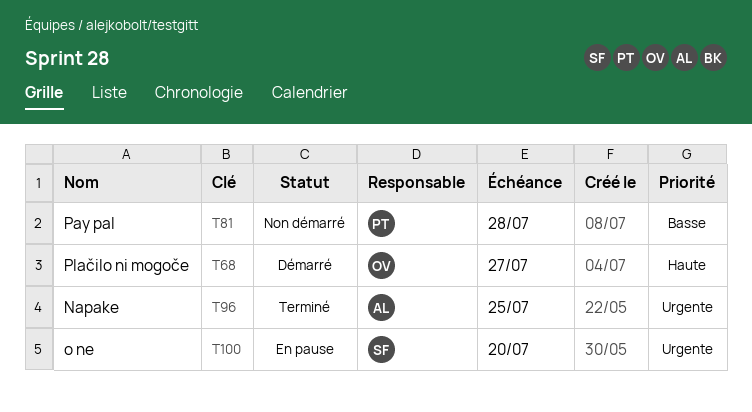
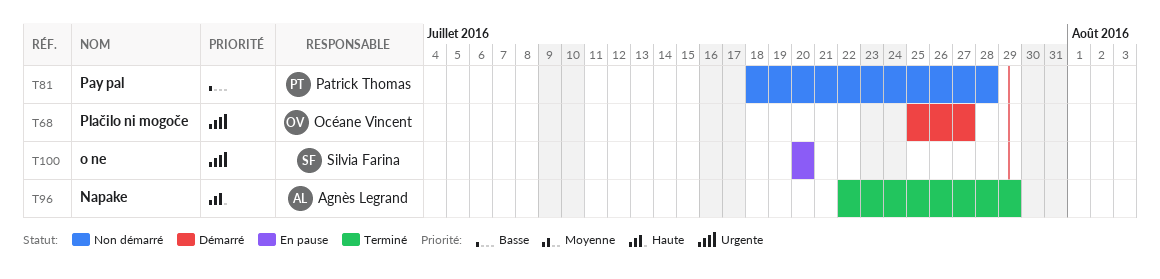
T68, priority: Haute -> Urgente
T96, priority: Urgente -> Haute
T96, due: Jul 25 -> Jul 29

